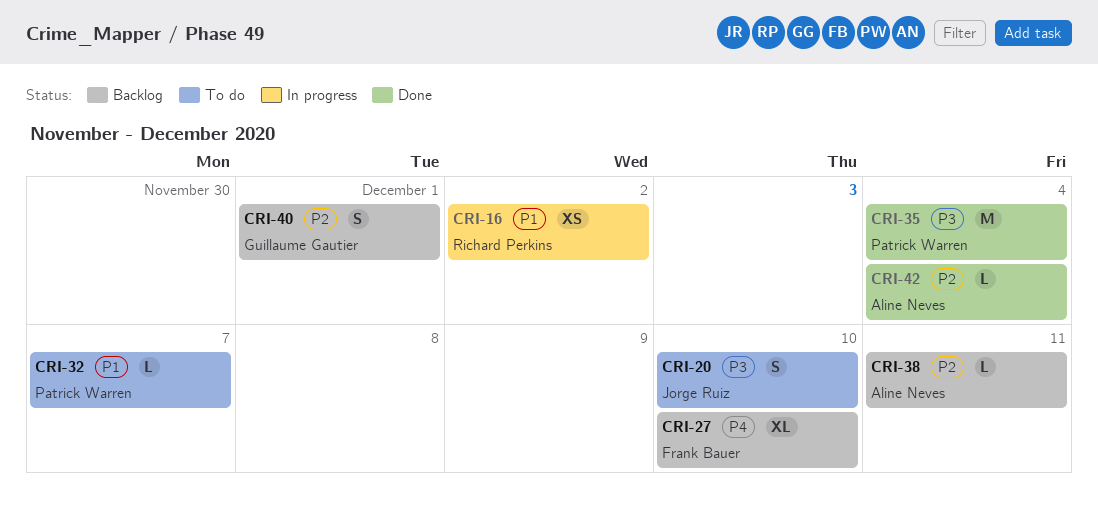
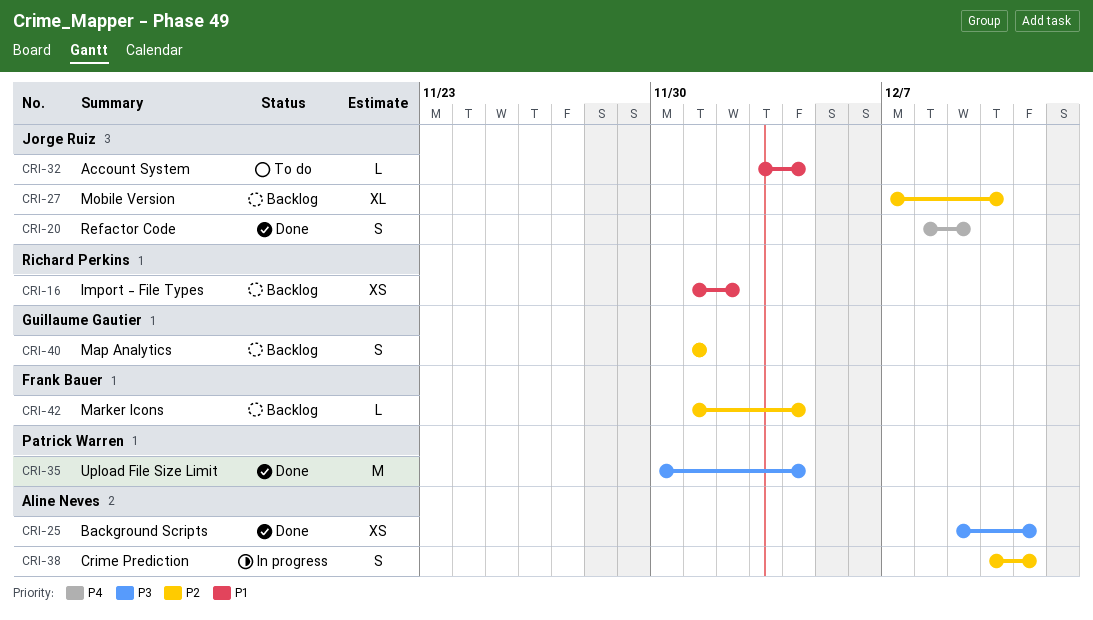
CRI-16, status: In progress -> Backlog
CRI-20, status: To do -> Done
CRI-20, priority: P3 -> P4
CRI-20, due: Dec 10 -> Dec 9
CRI-25: none -> present
CRI-27, owner: Frank Bauer -> Jorge Ruiz
CRI-27, priority: P4 -> P2
CRI-32, owner: Patrick Warren -> Jorge Ruiz
CRI-32, due: Dec 7 -> Dec 4
CRI-38, status: Backlog -> In progress
CRI-38, estimate: L -> S
CRI-42, status: Done -> Backlog
CRI-42, owner: Aline Neves -> Frank Bauer

